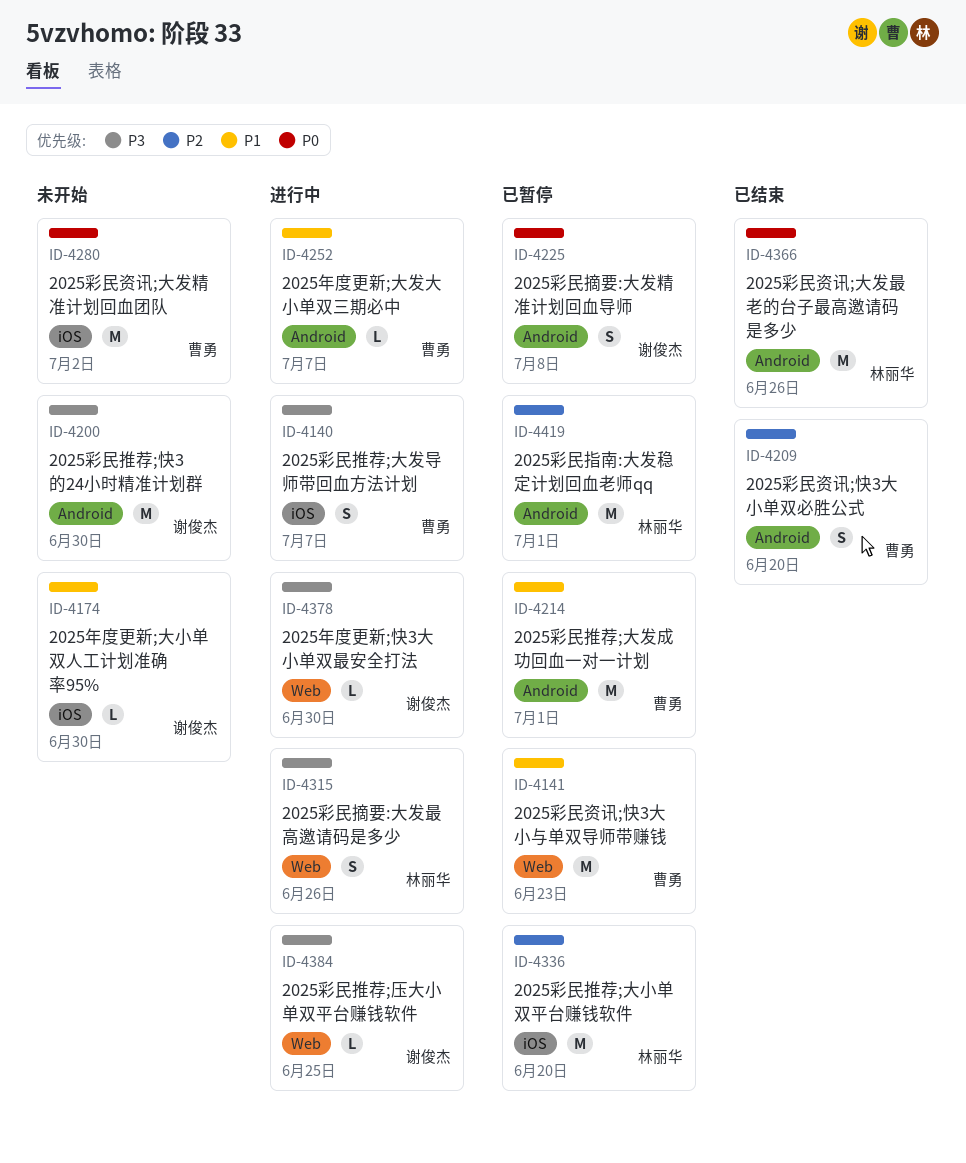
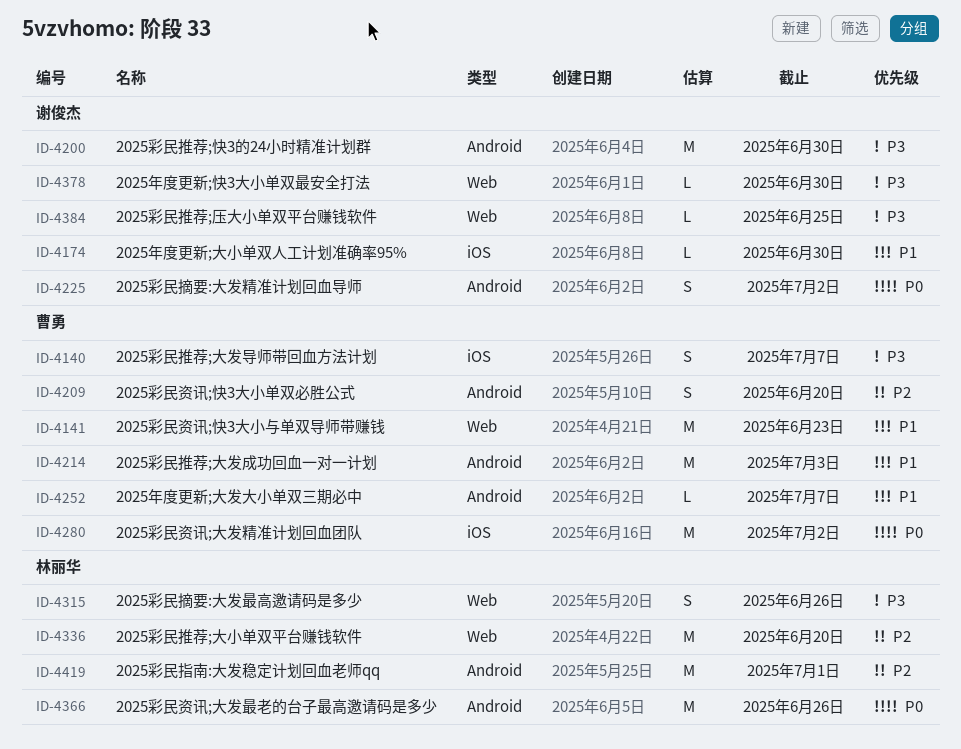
ID-4214, due: Jul 1 -> Jul 3
ID-4225, due: Jul 8 -> Jul 2
ID-4336, label: iOS -> Web

